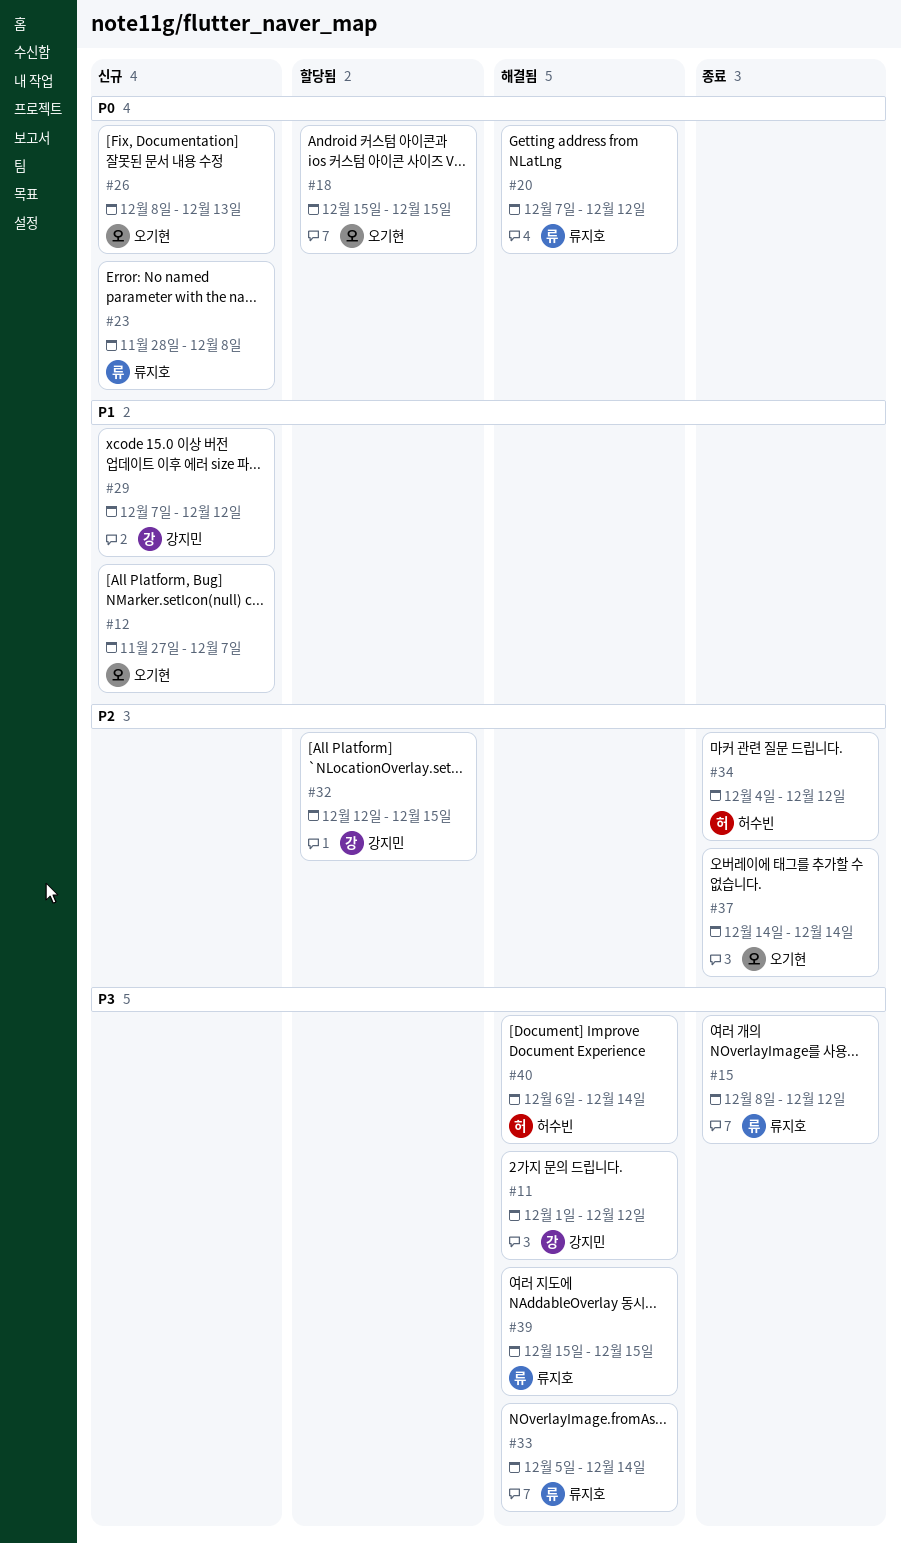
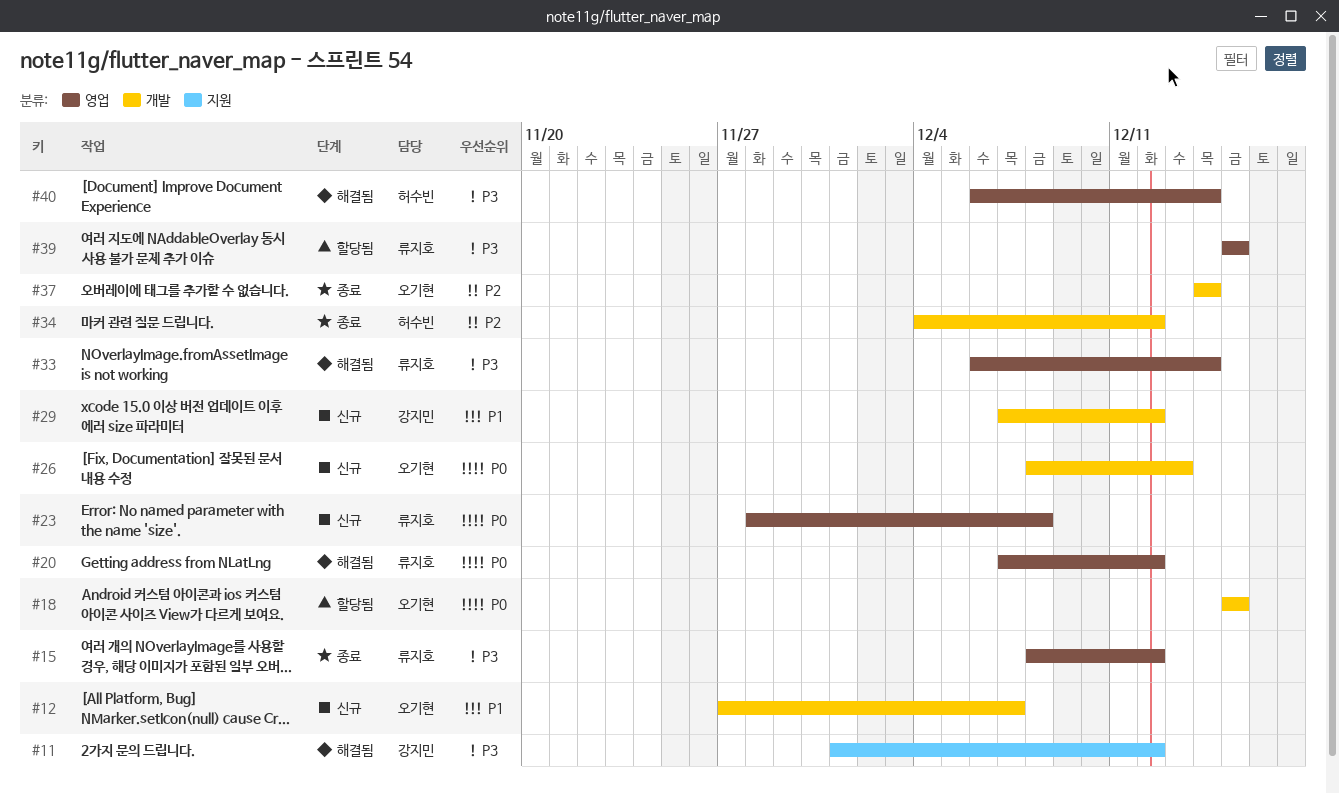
#32: present -> none
#33, start: Dec 5 -> Dec 6
#39, status: 해결됨 -> 할당됨

